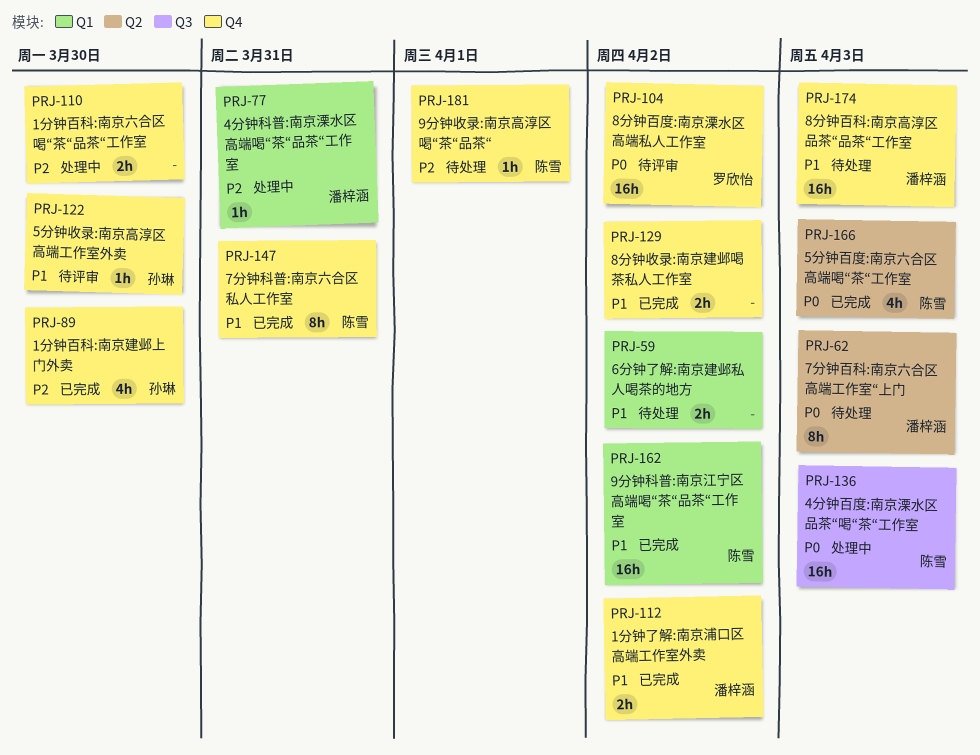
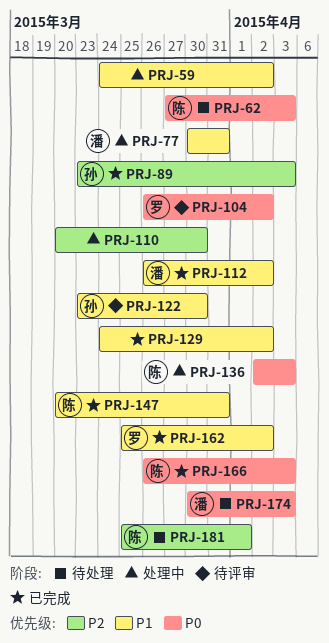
PRJ-59, status: 待处理 -> 处理中
PRJ-62, owner: 潘梓涵 -> 陈雪
PRJ-77, priority: P2 -> P1
PRJ-89, due: Mar 30 -> Apr 3
PRJ-162, owner: 陈雪 -> 罗欣怡
PRJ-174, priority: P1 -> P0

